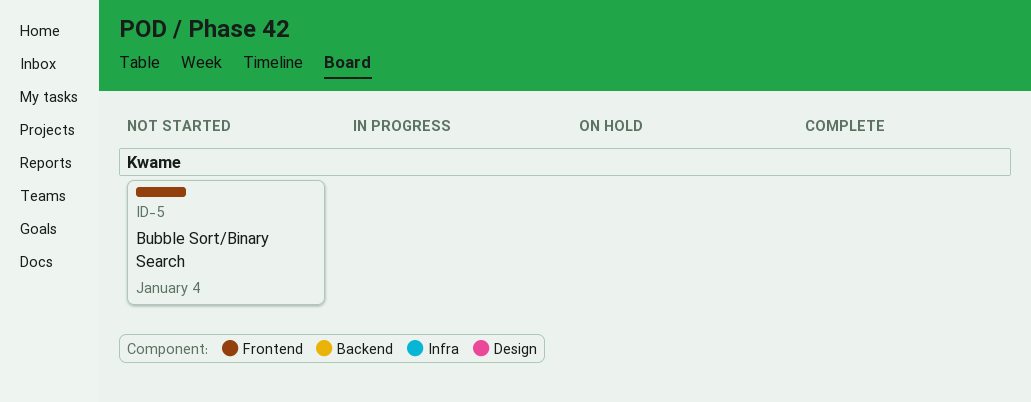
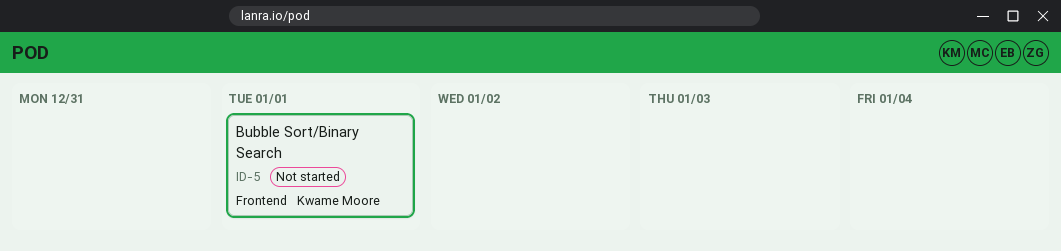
ID-5, due: Jan 4 -> Jan 1

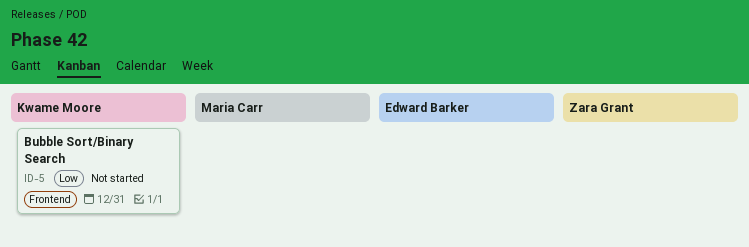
ID-5, due: Jan 1 -> Dec 31

